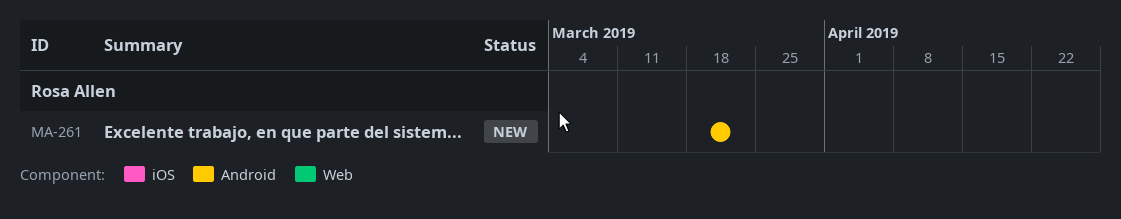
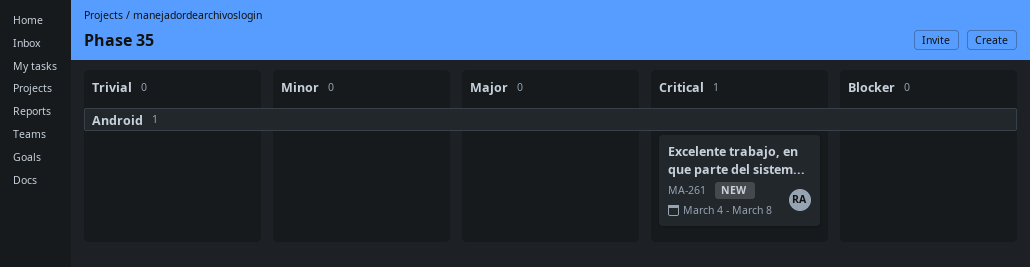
MA-261, start: Mar 18 -> Mar 4
MA-261, due: Mar 22 -> Mar 8

